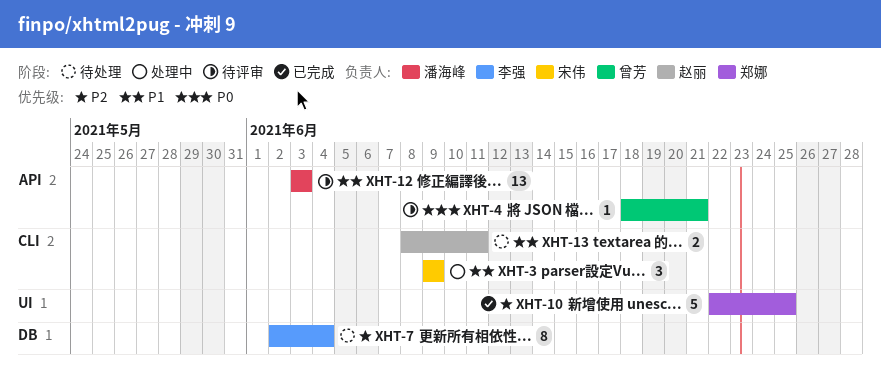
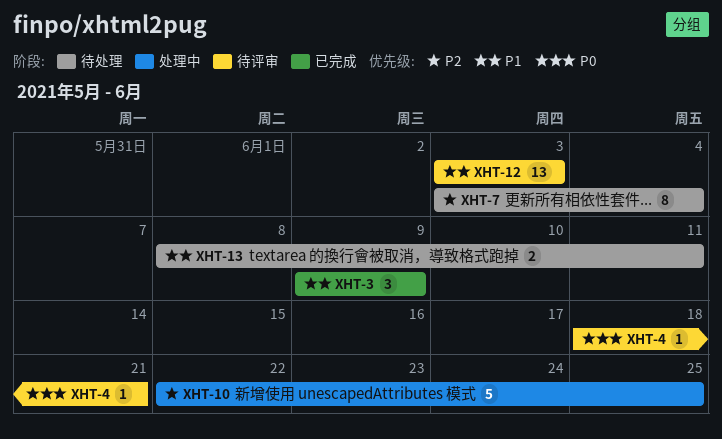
XHT-3, status: 处理中 -> 已完成
XHT-7, start: Jun 2 -> Jun 3
XHT-10, status: 已完成 -> 处理中

